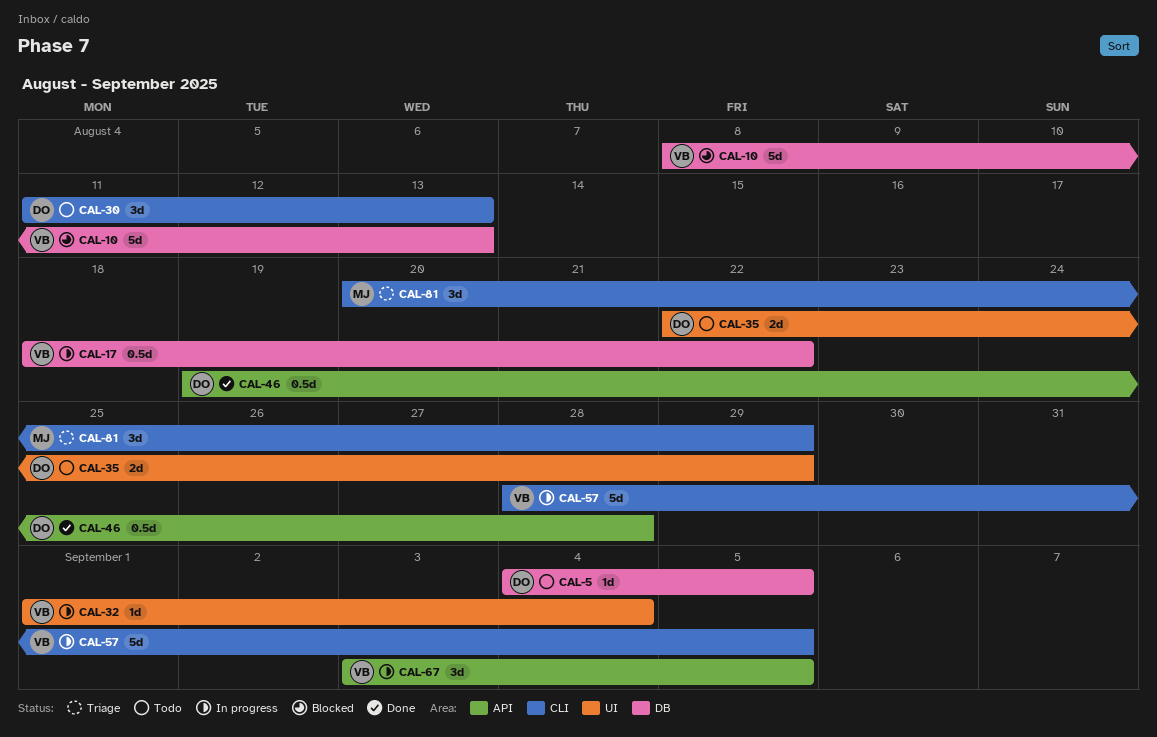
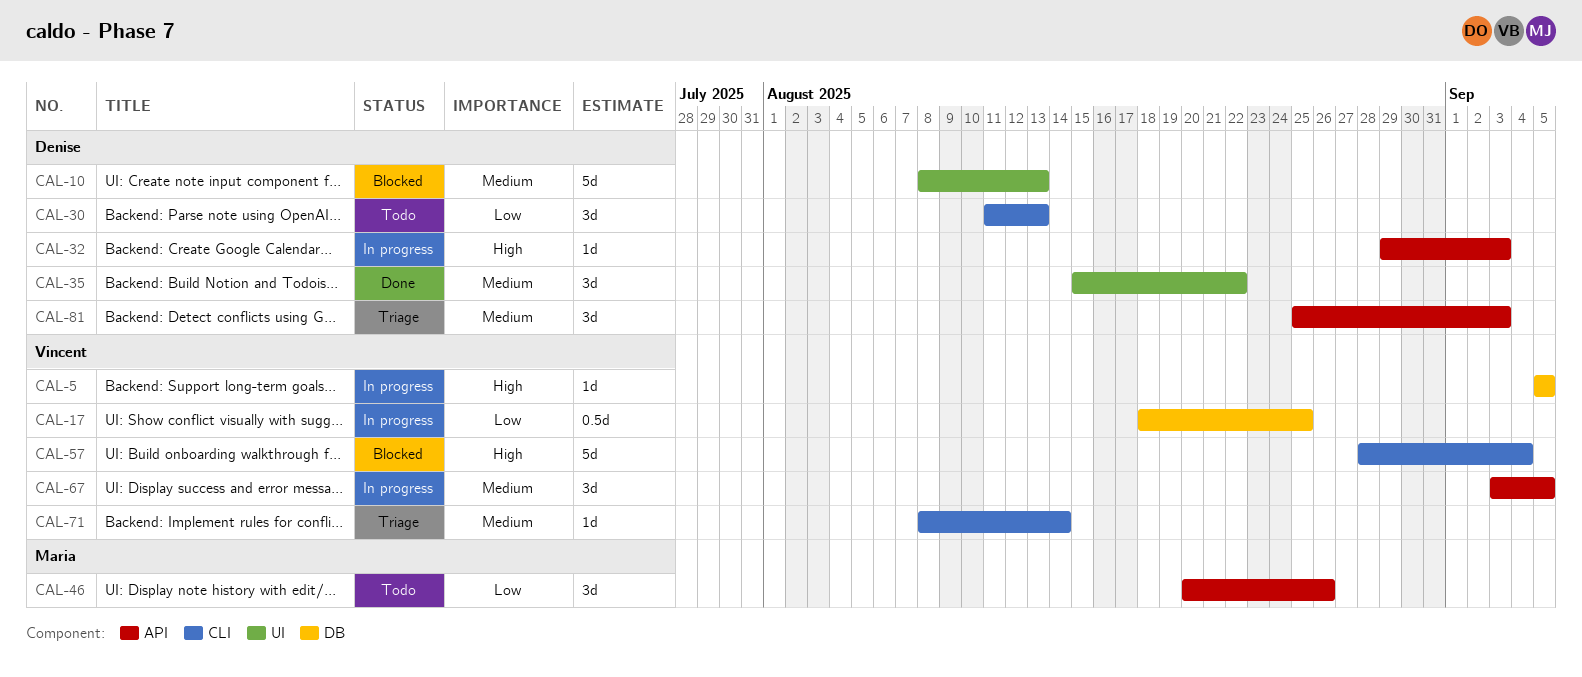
CAL-5, status: Todo -> In progress
CAL-5, owner: Denise -> Vincent
CAL-5, start: Sep 4 -> Sep 5
CAL-10, owner: Vincent -> Denise
CAL-10, label: DB -> UI
CAL-17, due: Aug 22 -> Aug 25
CAL-32, owner: Vincent -> Denise
CAL-32, label: UI -> API
CAL-32, start: Sep 1 -> Aug 29
CAL-32, due: Sep 4 -> Sep 3
CAL-35, status: Todo -> Done
CAL-35, estimate: 2d -> 3d
CAL-35, start: Aug 22 -> Aug 15
CAL-35, due: Aug 29 -> Aug 22
CAL-46, status: Done -> Todo
CAL-46, owner: Denise -> Maria
CAL-46, estimate: 0.5d -> 3d
CAL-46, start: Aug 19 -> Aug 20
CAL-46, due: Aug 28 -> Aug 26
CAL-57, status: In progress -> Blocked
CAL-57, due: Sep 5 -> Sep 4
CAL-71: none -> present
CAL-81, owner: Maria -> Denise
CAL-81, label: CLI -> API
CAL-81, start: Aug 20 -> Aug 25
CAL-81, due: Aug 29 -> Sep 3

